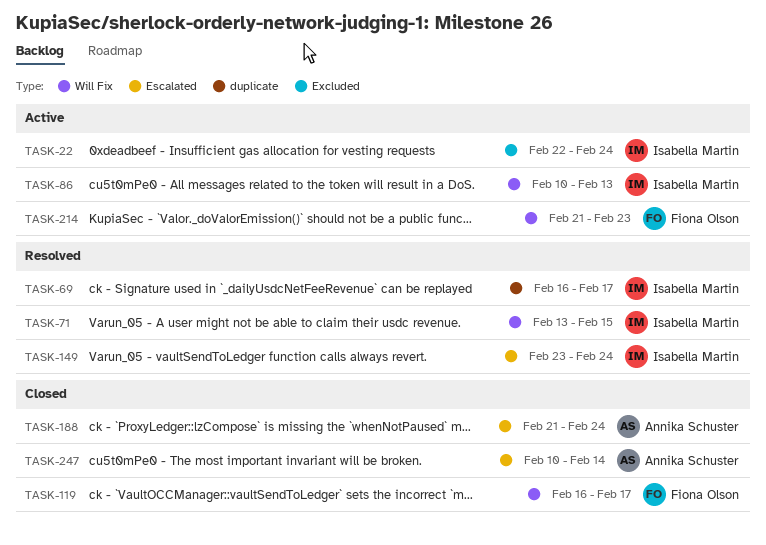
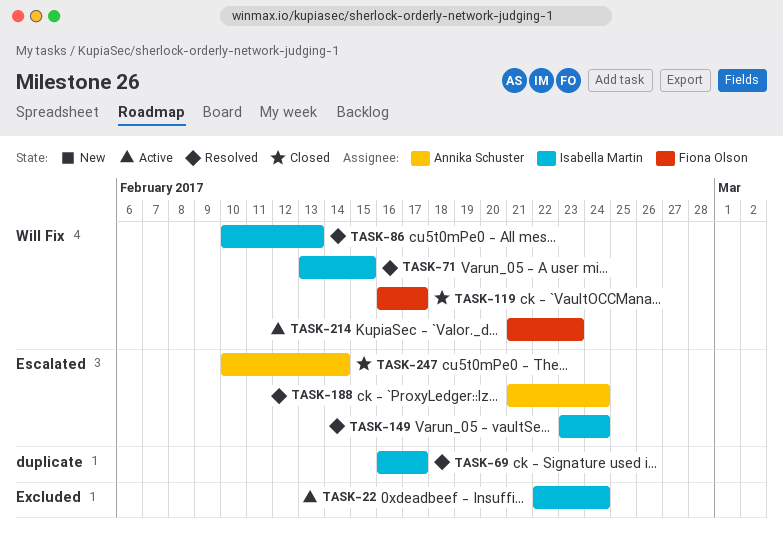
TASK-86, status: Active -> Resolved
TASK-188, status: Closed -> Resolved

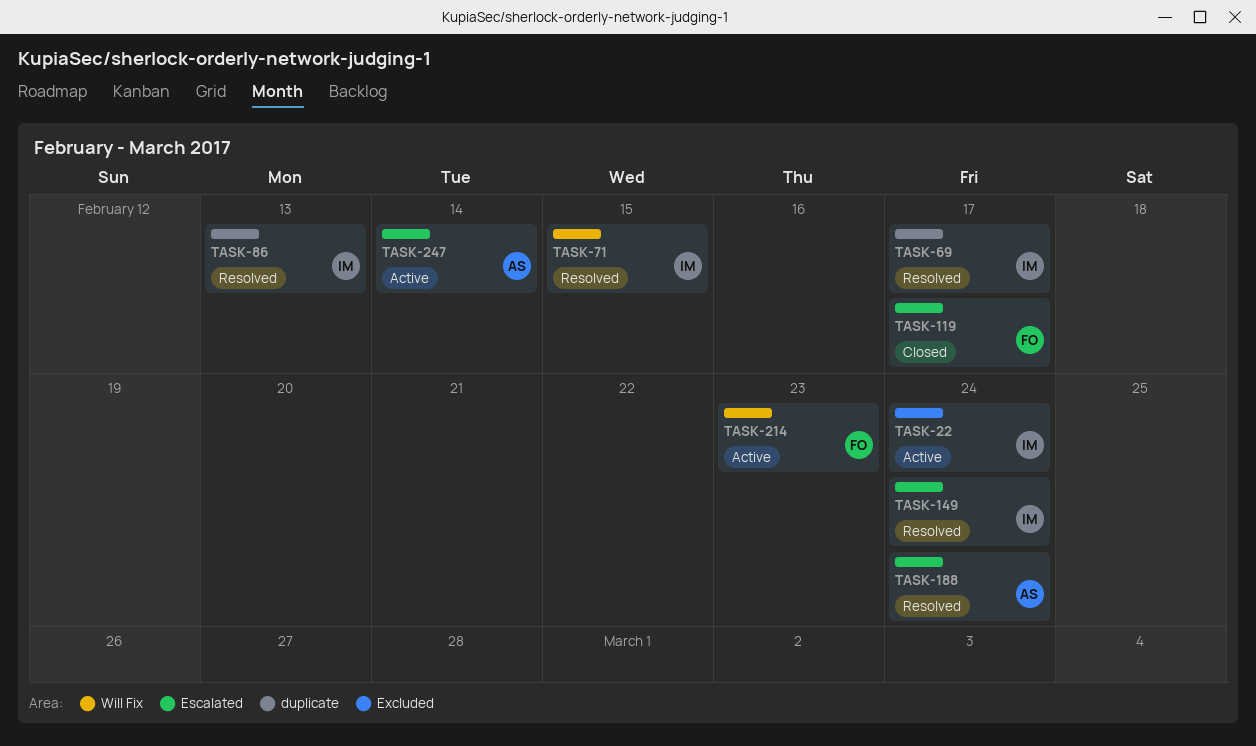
TASK-86, label: Will Fix -> duplicate
TASK-119, label: Will Fix -> Escalated
TASK-247, status: Closed -> Active

